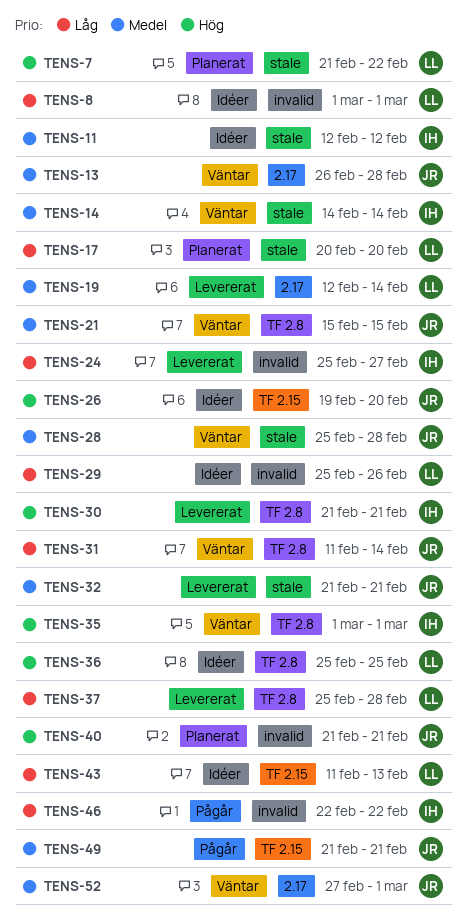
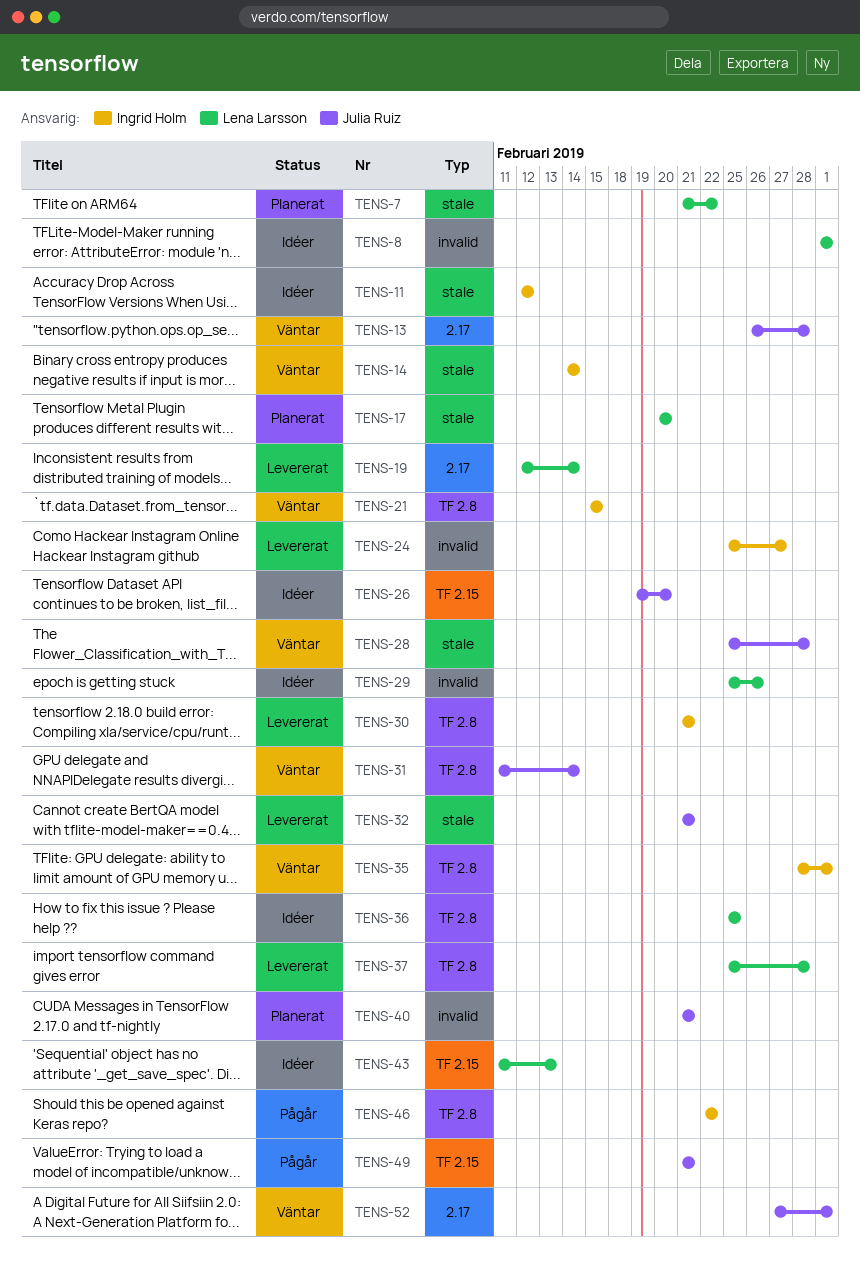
TENS-21, owner: Julia Ruiz -> Ingrid Holm
TENS-35, start: Mar 1 -> Feb 28
TENS-46, label: invalid -> TF 2.8

